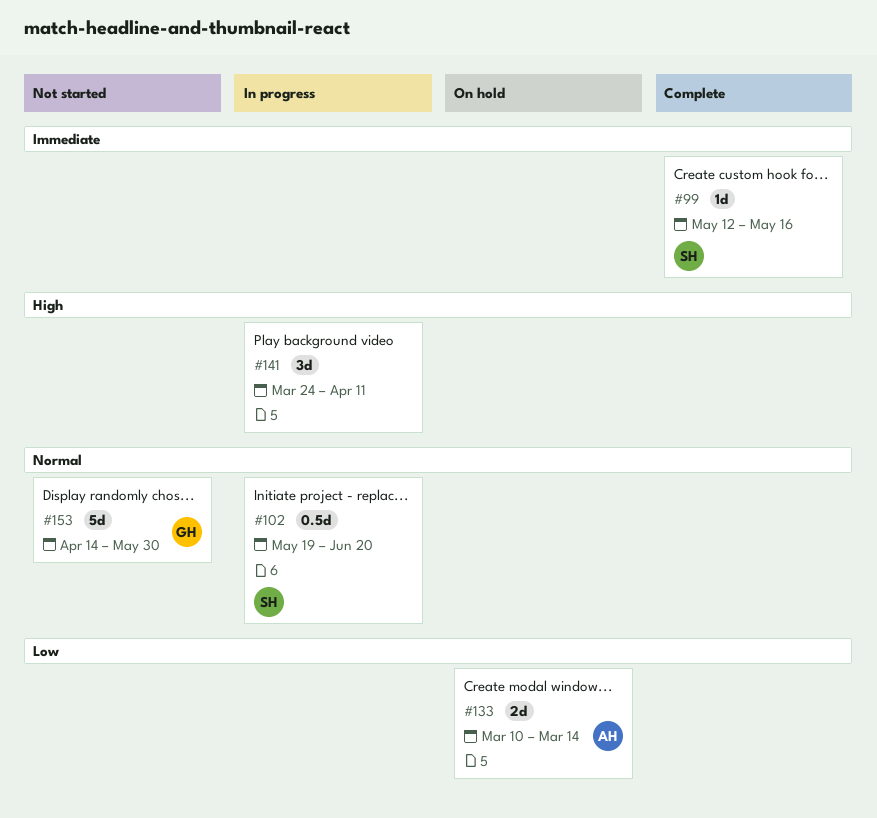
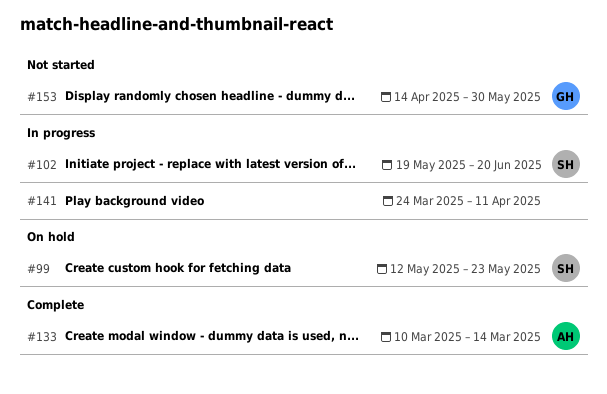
#99, status: Complete -> On hold
#99, due: May 16 -> May 23
#133, status: On hold -> Complete

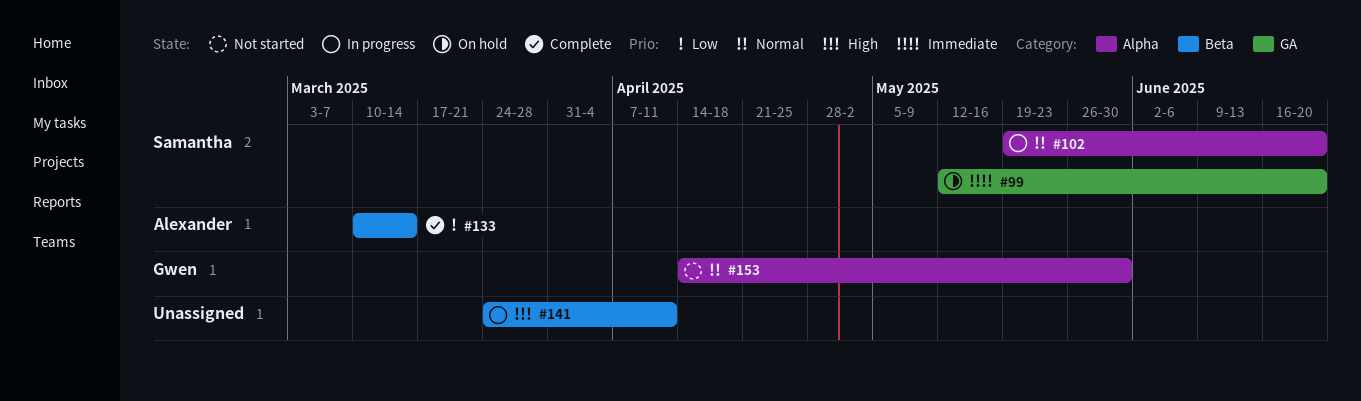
#99, due: May 23 -> Jun 20

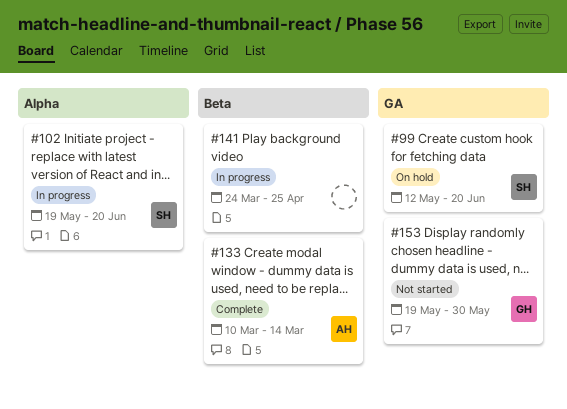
#141, due: Apr 11 -> Apr 25
#153, label: Alpha -> GA
#153, start: Apr 14 -> May 19

